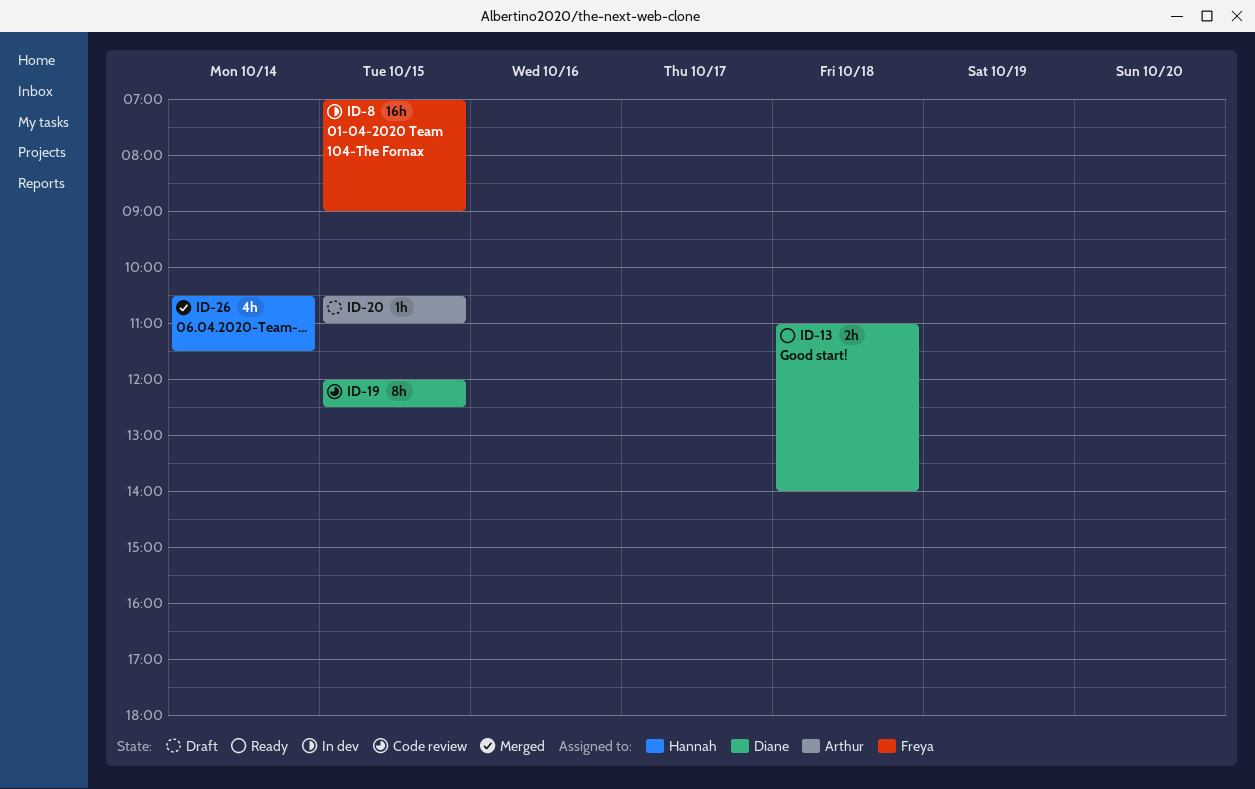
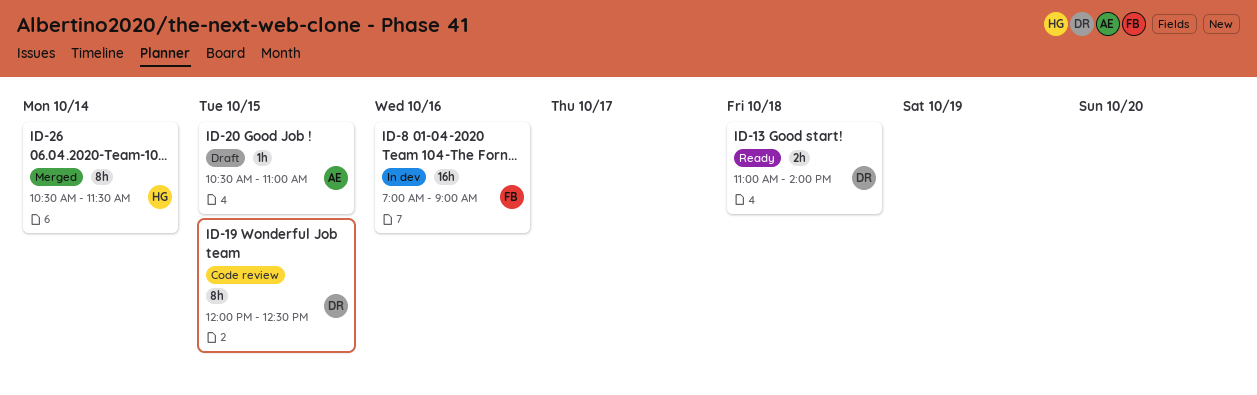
ID-8, day: Oct 15 -> Oct 16
ID-26, estimate: 4h -> 8h

